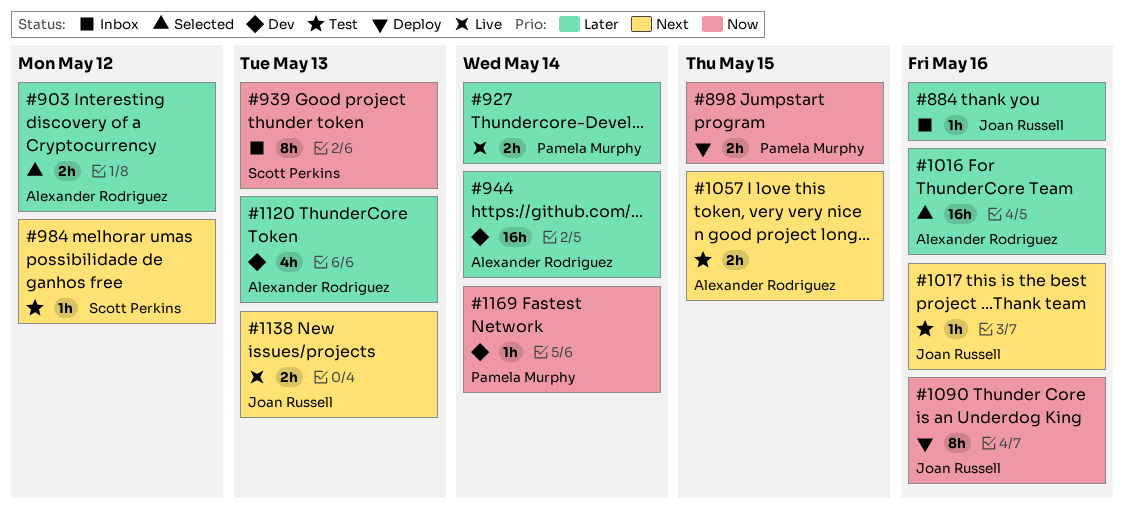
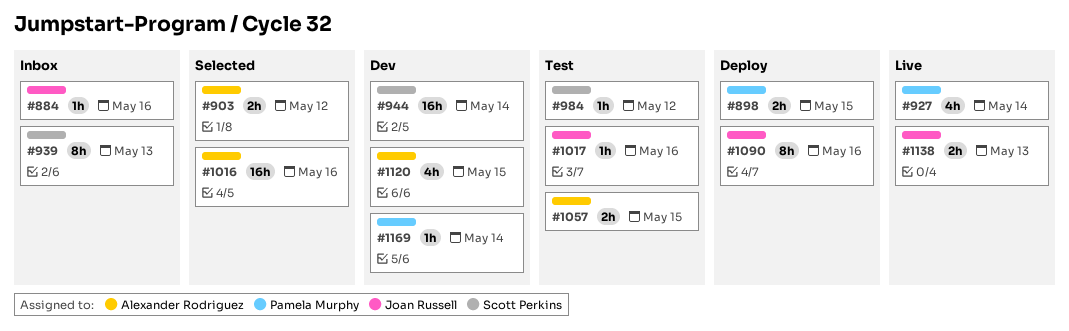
#927, estimate: 2h -> 4h
#944, owner: Alexander Rodriguez -> Scott Perkins
#1120, due: May 13 -> May 15

